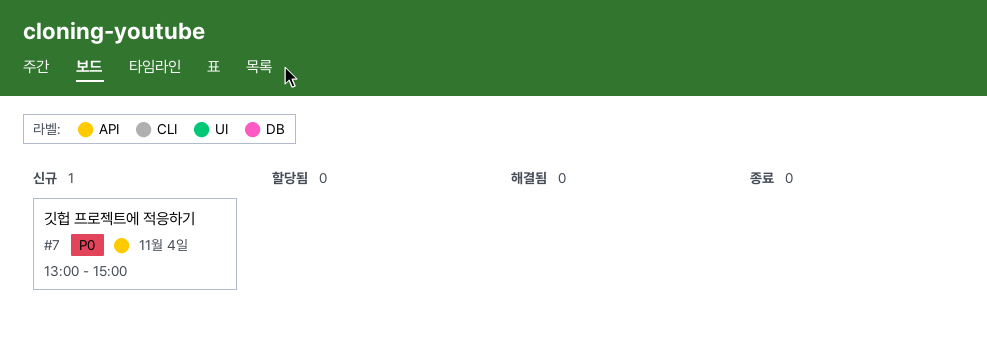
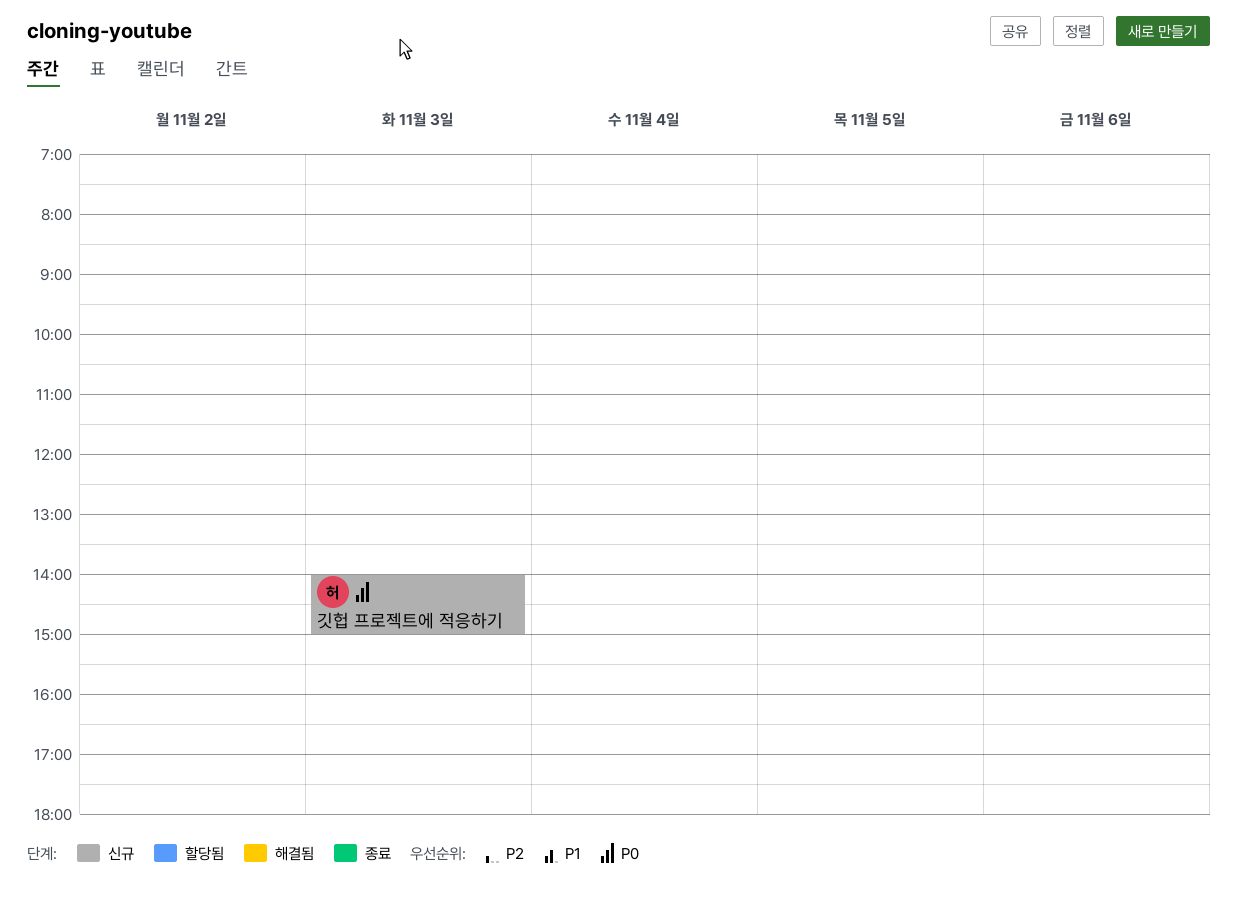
깃헙 프로젝트에 적응하기, day: Nov 4 -> Nov 3
깃헙 프로젝트에 적응하기, begins: 13:00 -> 14:00

